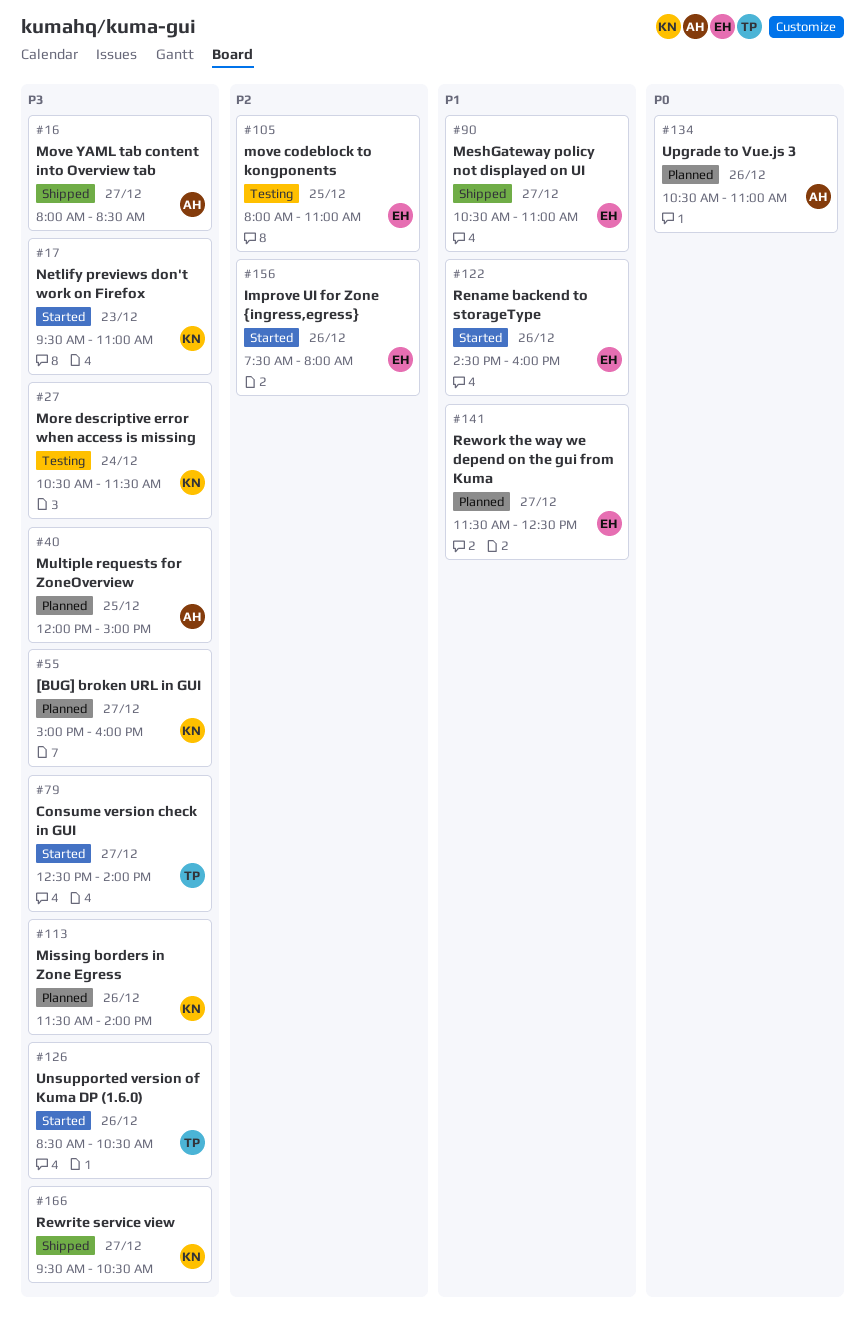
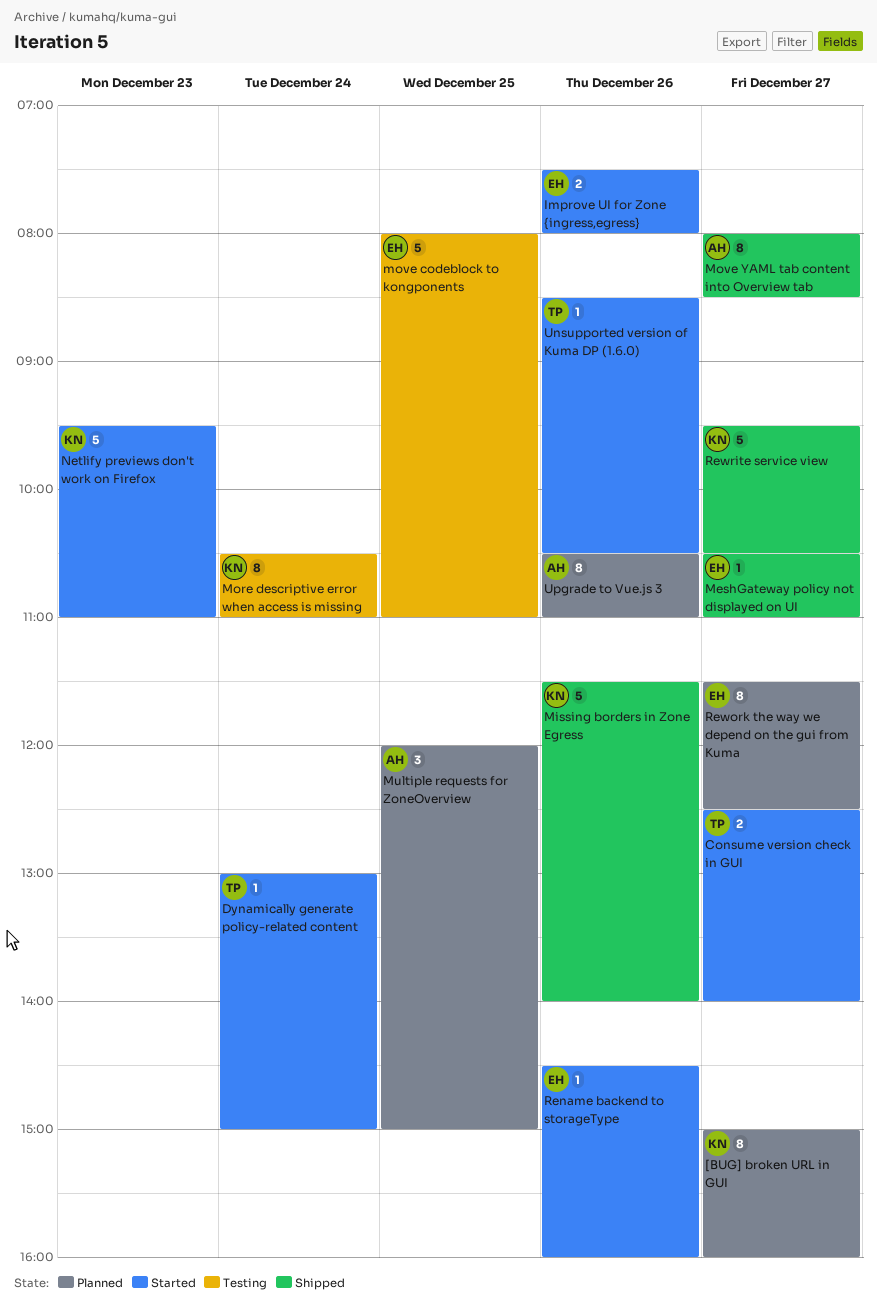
Dynamically generate policy-related content: none -> present
Missing borders in Zone Egress, status: Planned -> Shipped
More descriptive error when access is missing, ends: 11:30 -> 11:00

